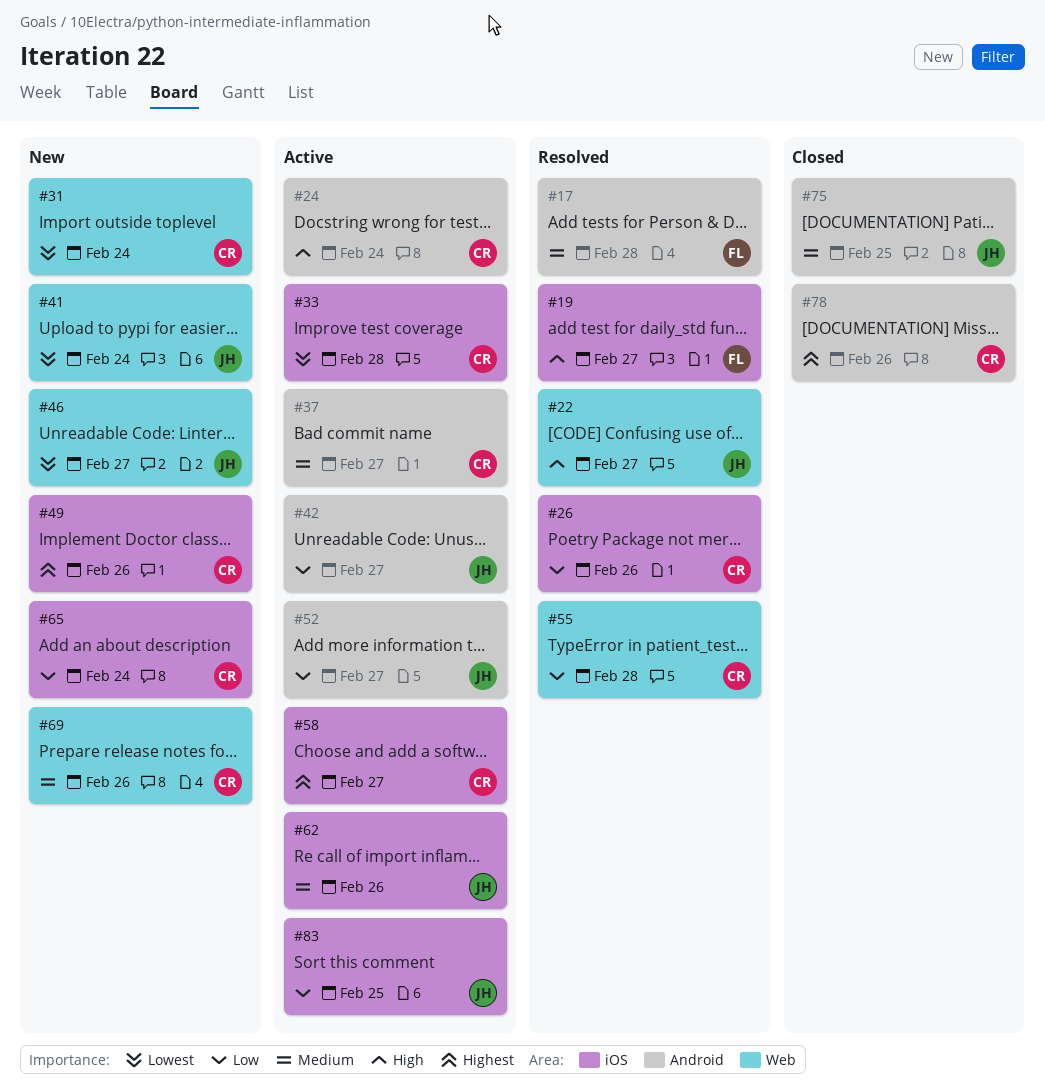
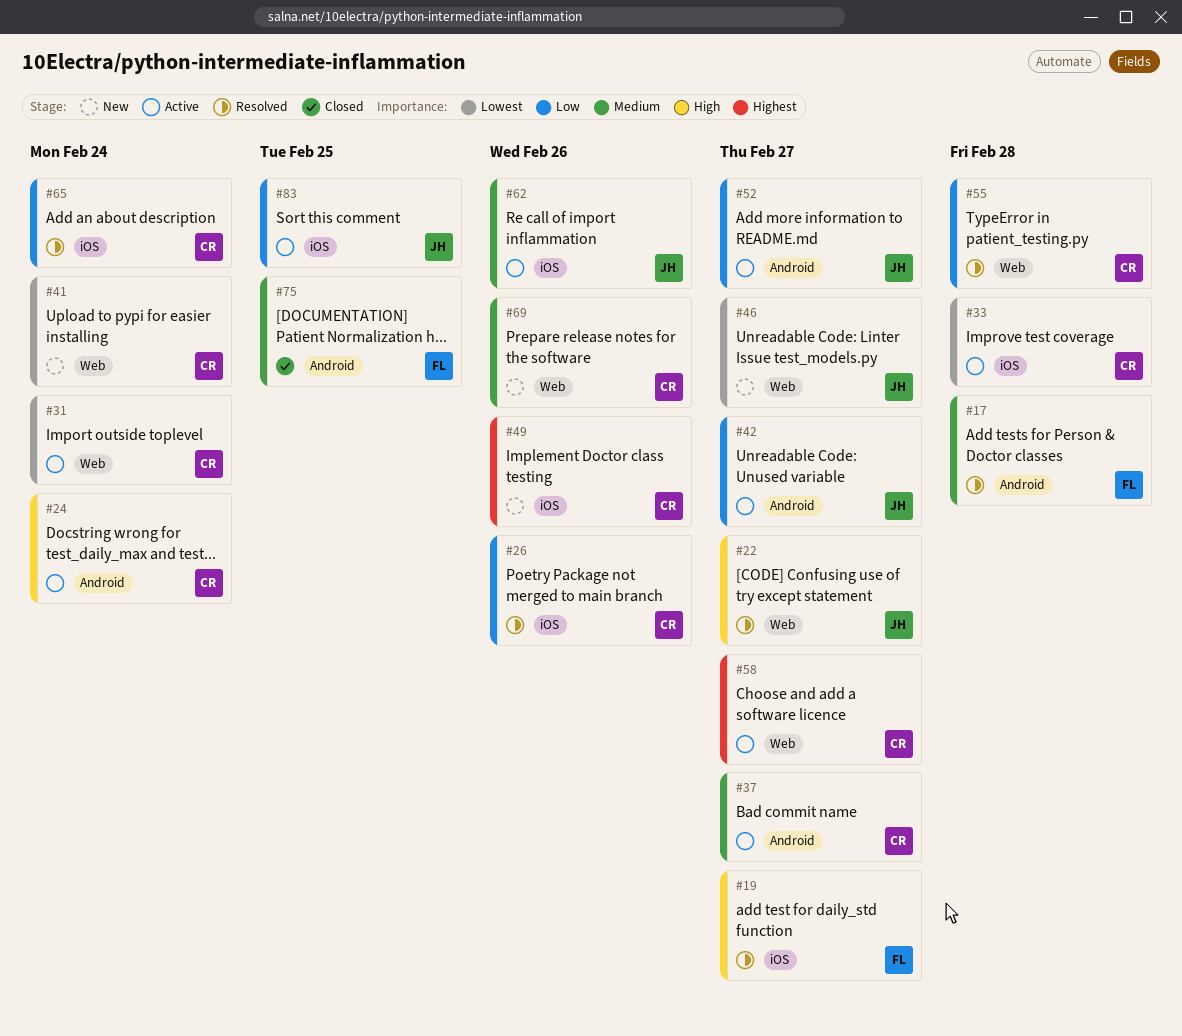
#31, status: New -> Active
#41, owner: JH -> CR
#58, label: iOS -> Web
#65, status: New -> Resolved
#75, owner: JH -> FL
#78: present -> none

